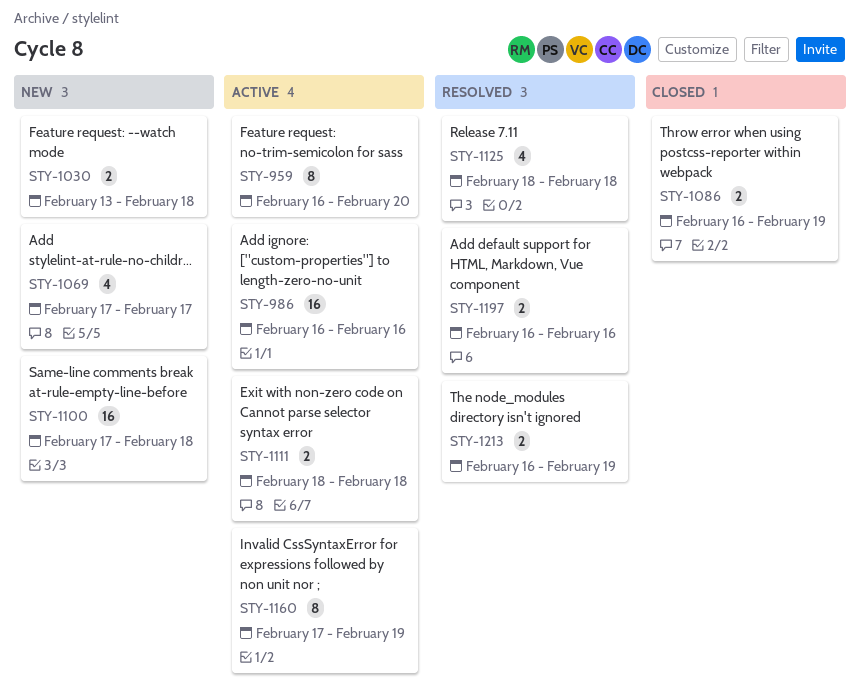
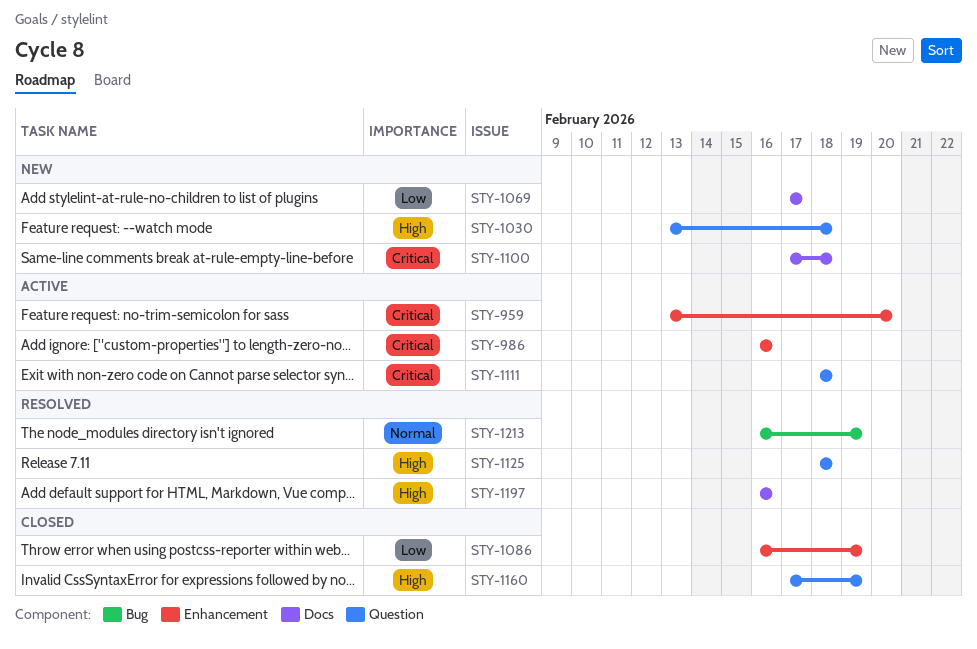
STY-959, start: Feb 16 -> Feb 13
STY-1160, status: Active -> Closed

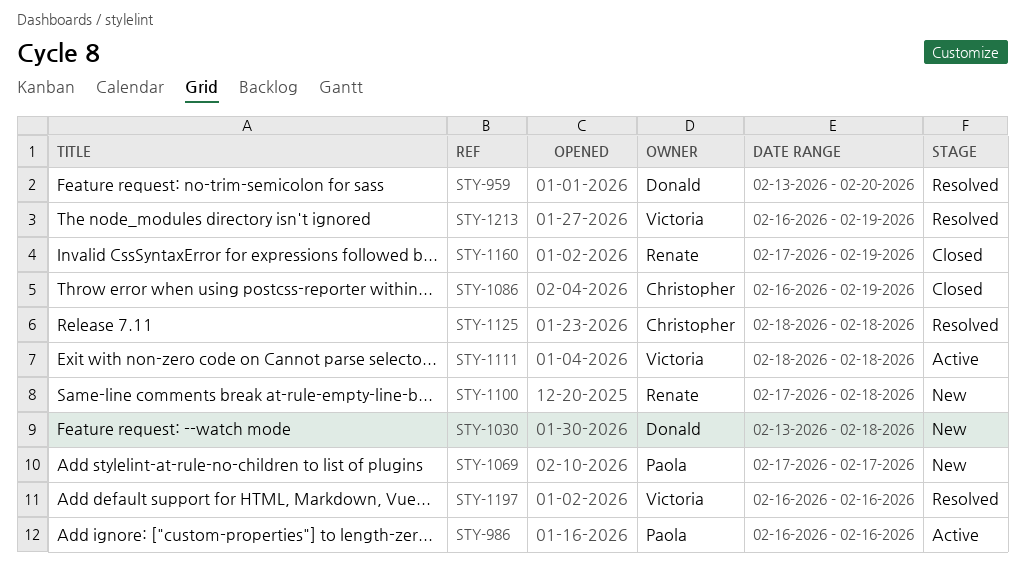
STY-959, status: Active -> Resolved

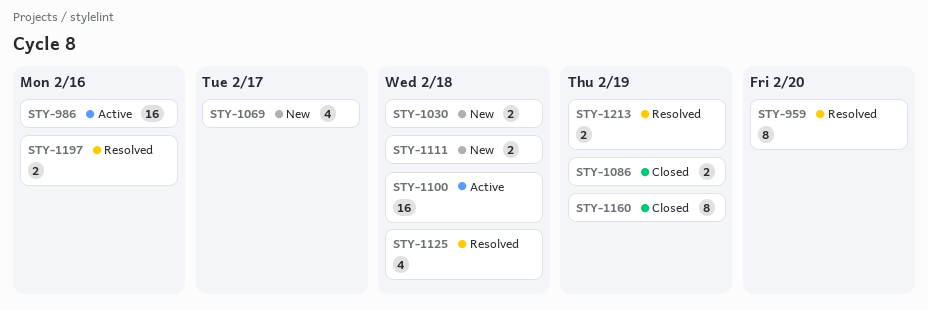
STY-1100, status: New -> Active
STY-1111, status: Active -> New

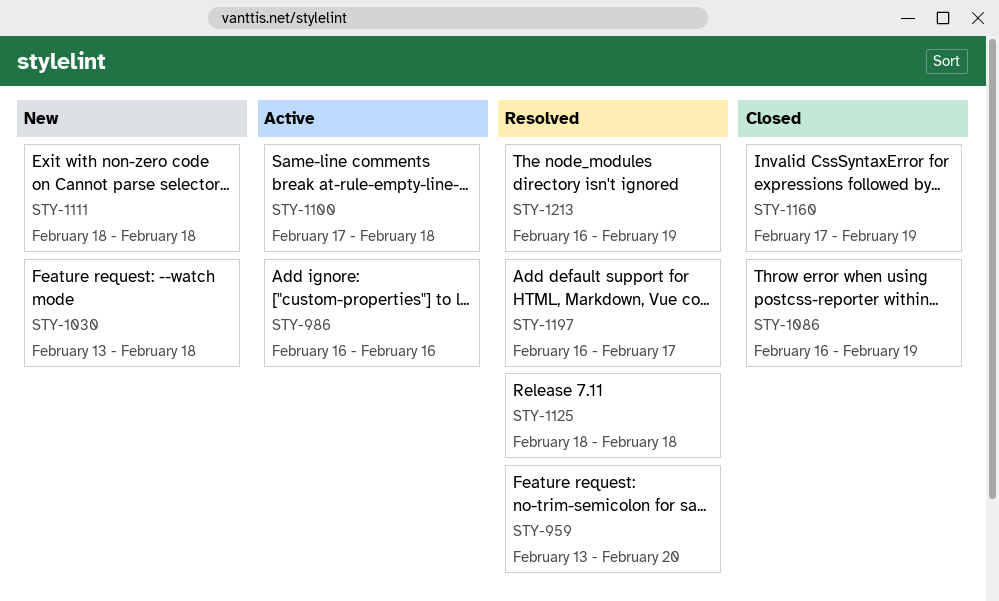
STY-1069: present -> none
STY-1197, due: Feb 16 -> Feb 17

